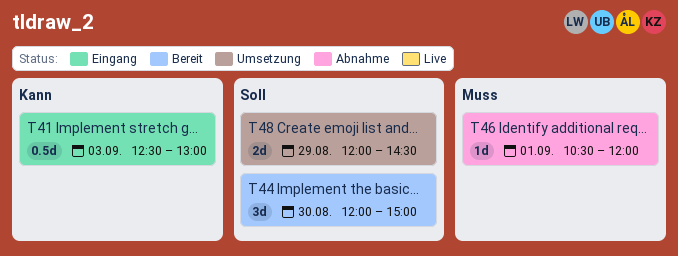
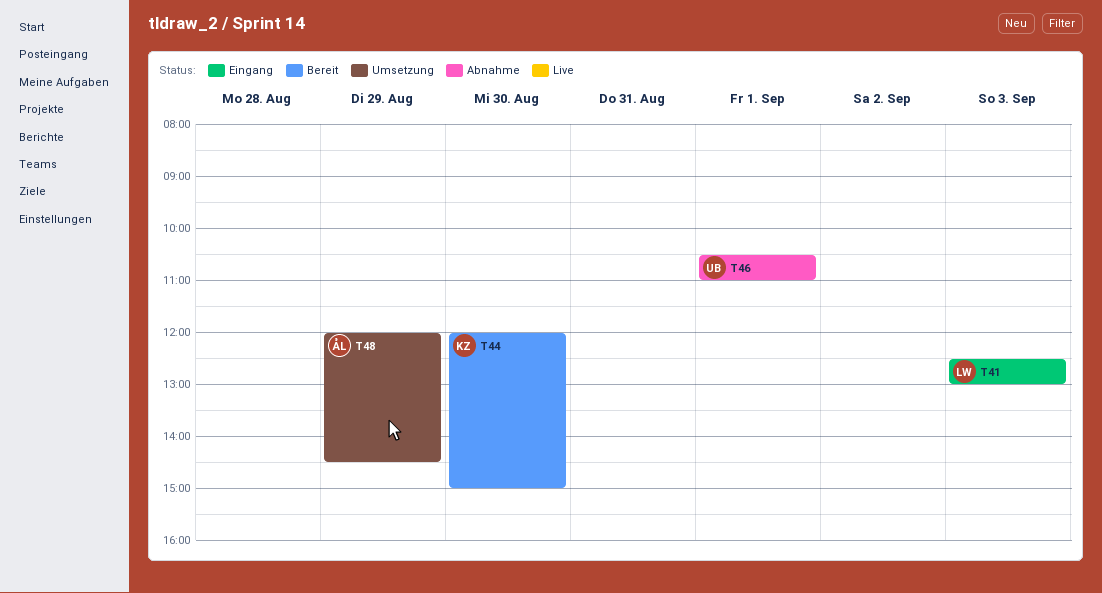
T46, ends: 12:00 -> 11:00

